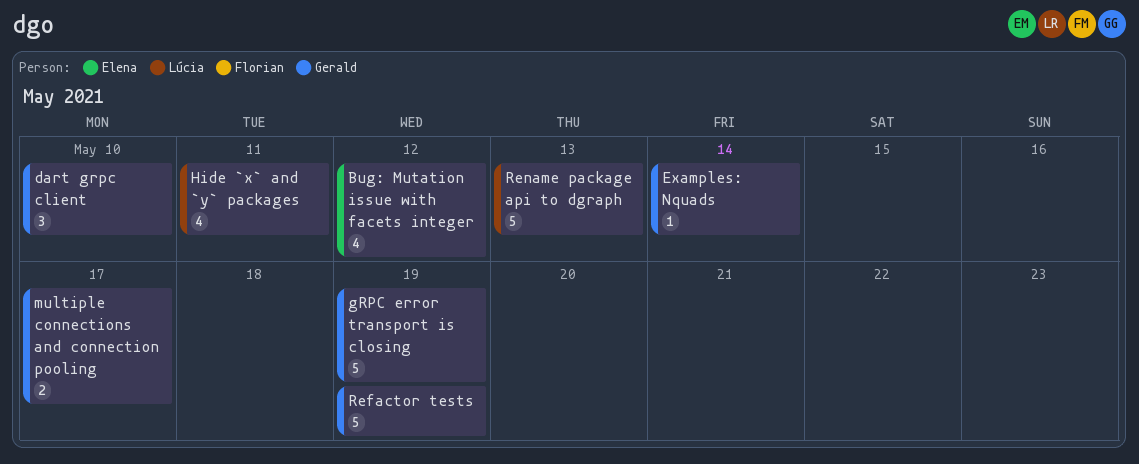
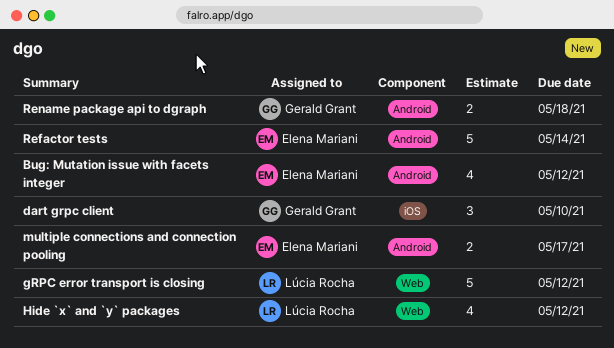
Examples: Nquads: present -> none
gRPC error transport is closing, owner: Gerald Grant -> Lúcia Rocha
gRPC error transport is closing, due: May 19 -> May 12
Hide `x` and `y` packages, due: May 11 -> May 12
multiple connections and connection pooling, owner: Gerald Grant -> Elena Mariani
Refactor tests, owner: Gerald Grant -> Elena Mariani
Refactor tests, due: May 19 -> May 14
Rename package api to dgraph, owner: Lúcia Rocha -> Gerald Grant
Rename package api to dgraph, estimate: 5 -> 2
Rename package api to dgraph, due: May 13 -> May 18

